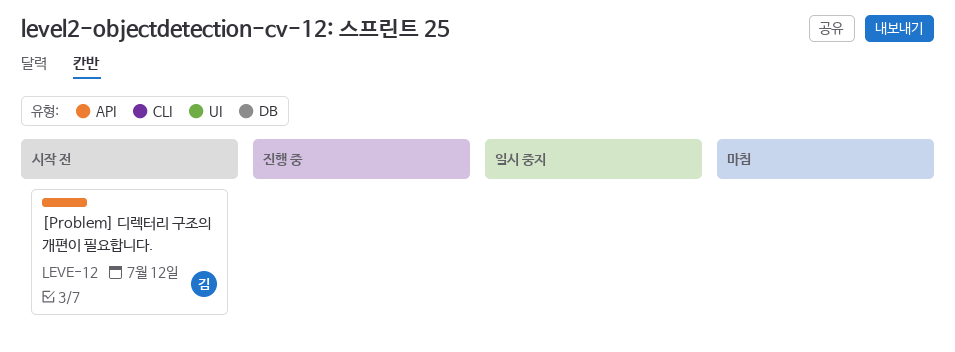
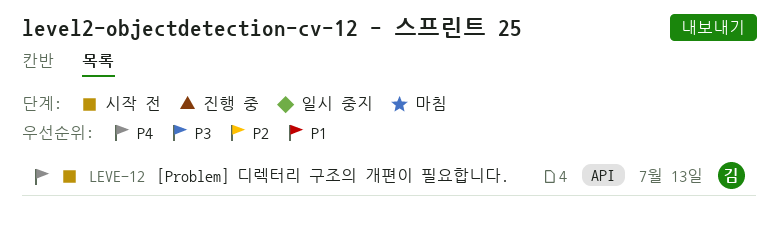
LEVE-12, due: Jul 12 -> Jul 13

